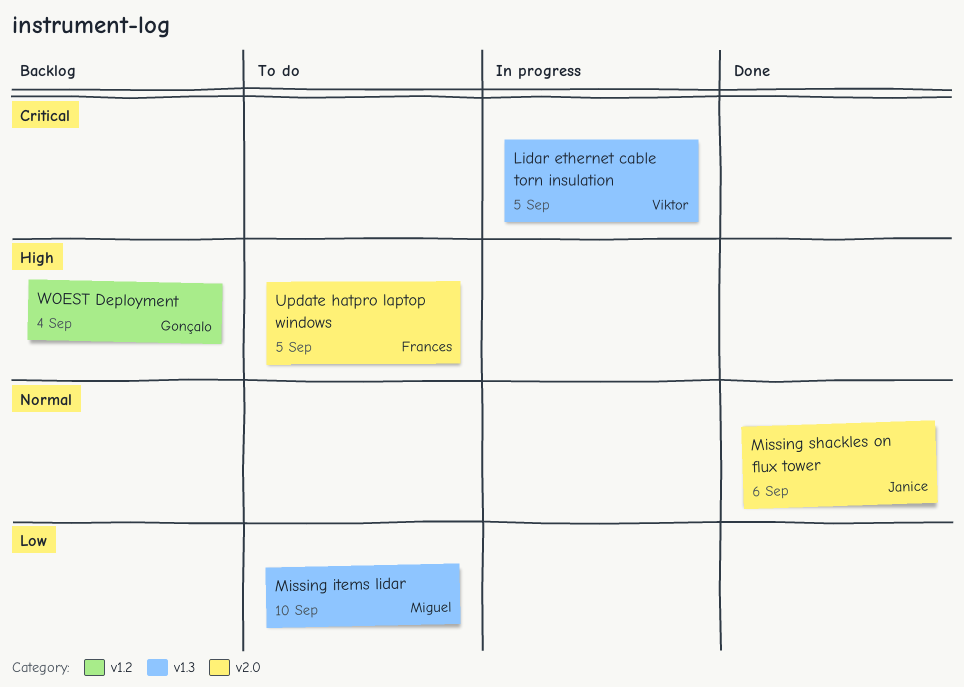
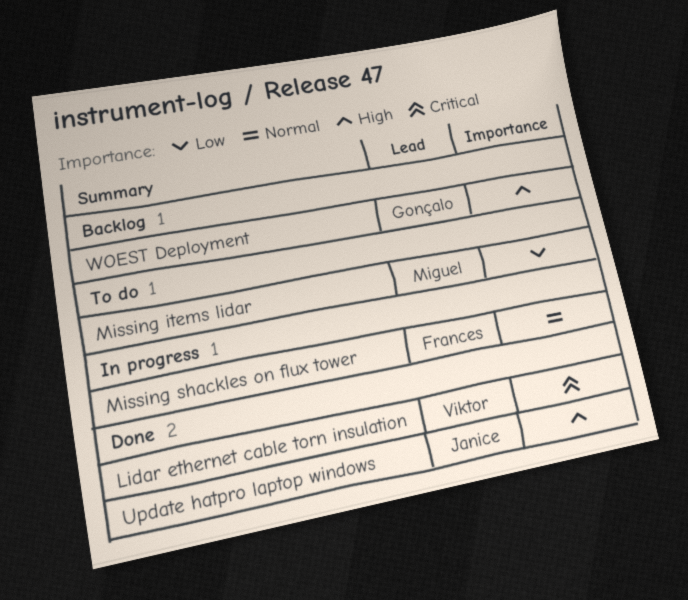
Lidar ethernet cable torn insulation, status: In progress -> Done
Missing shackles on flux tower, status: Done -> In progress
Missing shackles on flux tower, owner: Janice -> Frances
Update hatpro laptop windows, status: To do -> Done
Update hatpro laptop windows, owner: Frances -> Janice

